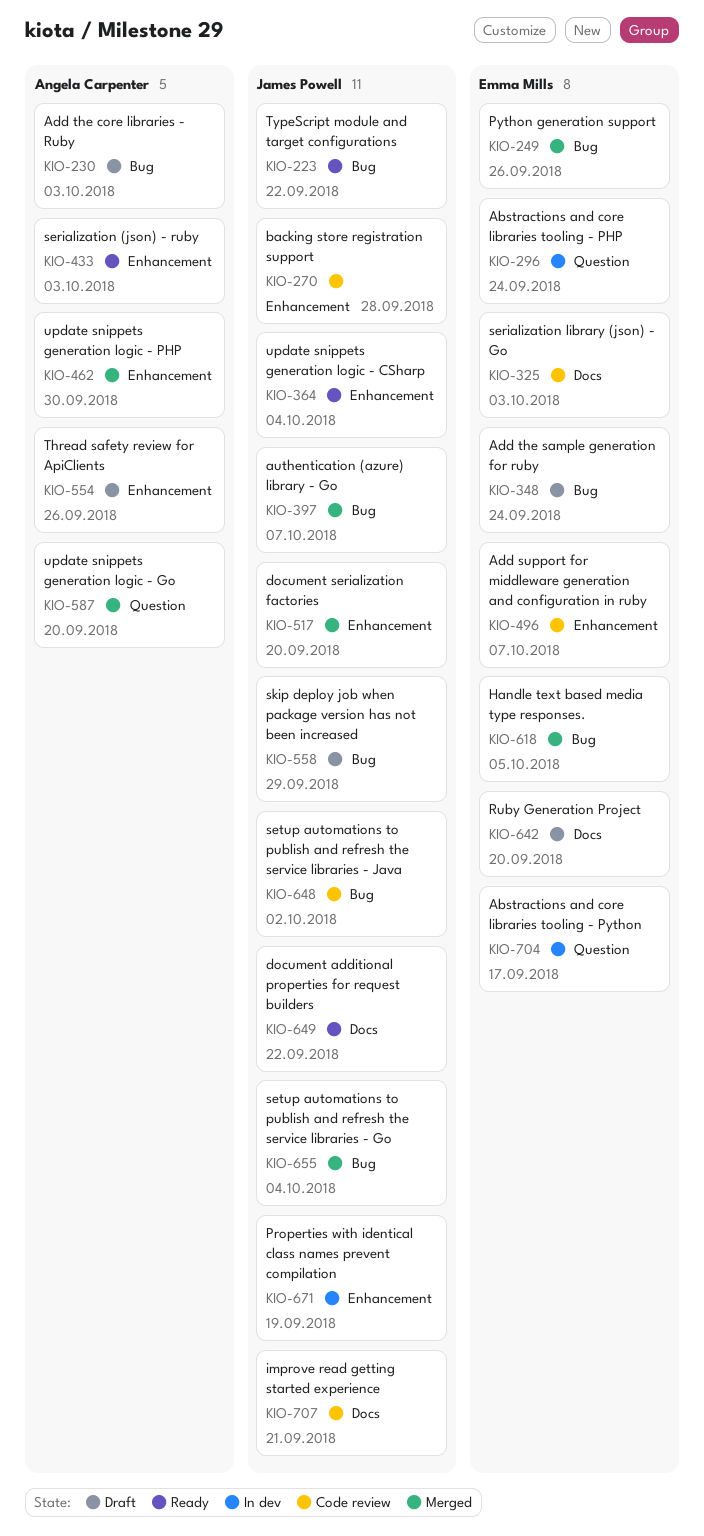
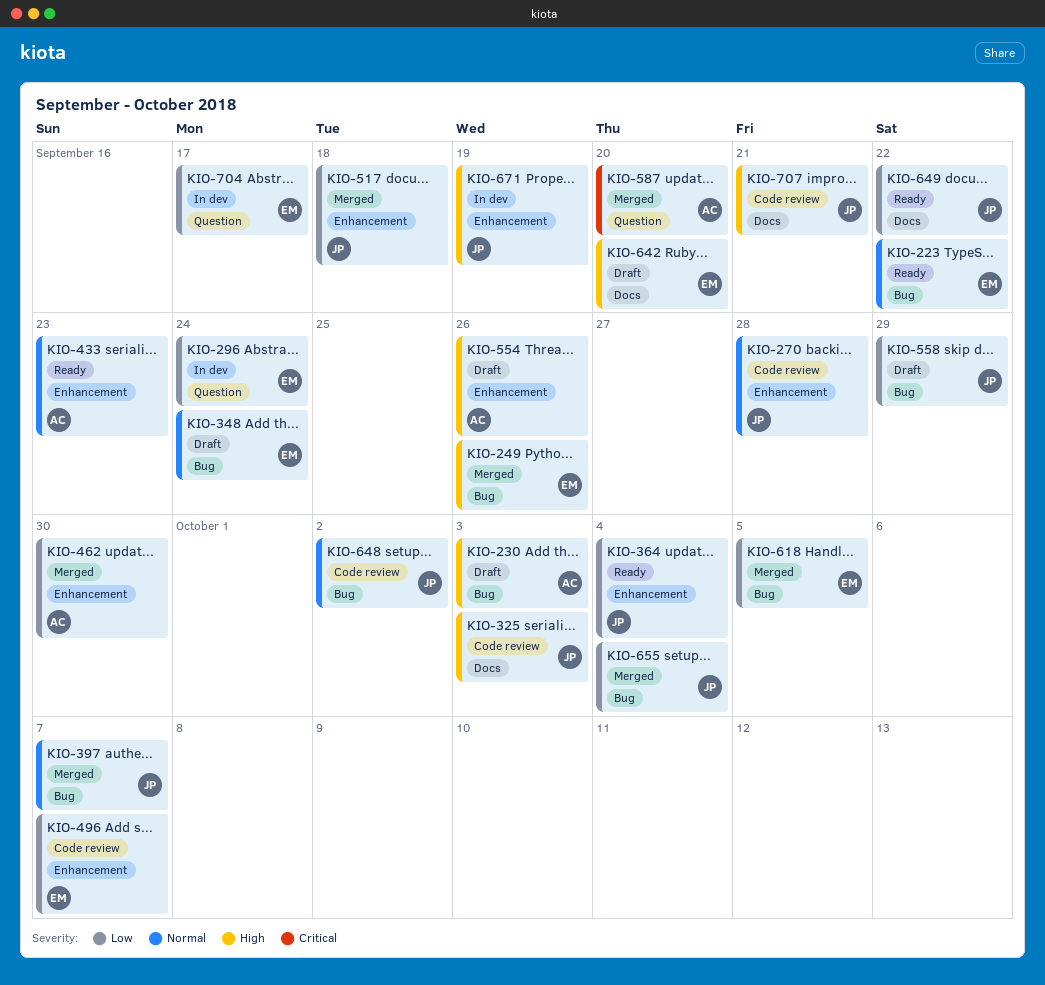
KIO-223, owner: James Powell -> Emma Mills
KIO-325, owner: Emma Mills -> James Powell
KIO-433, due: Oct 3 -> Sep 23
KIO-517, due: Sep 20 -> Sep 18

